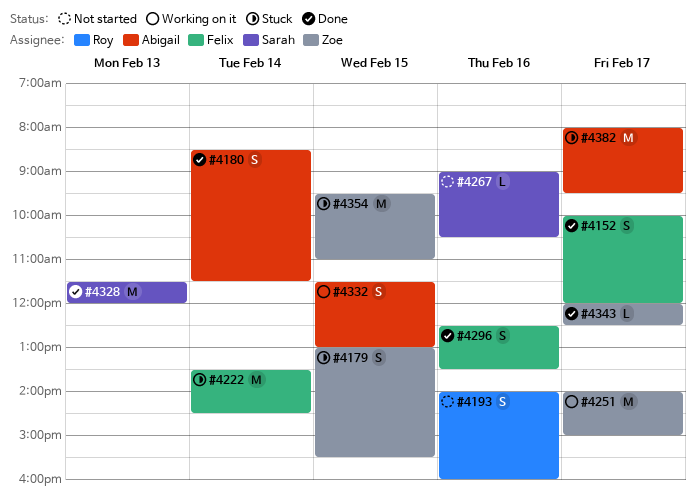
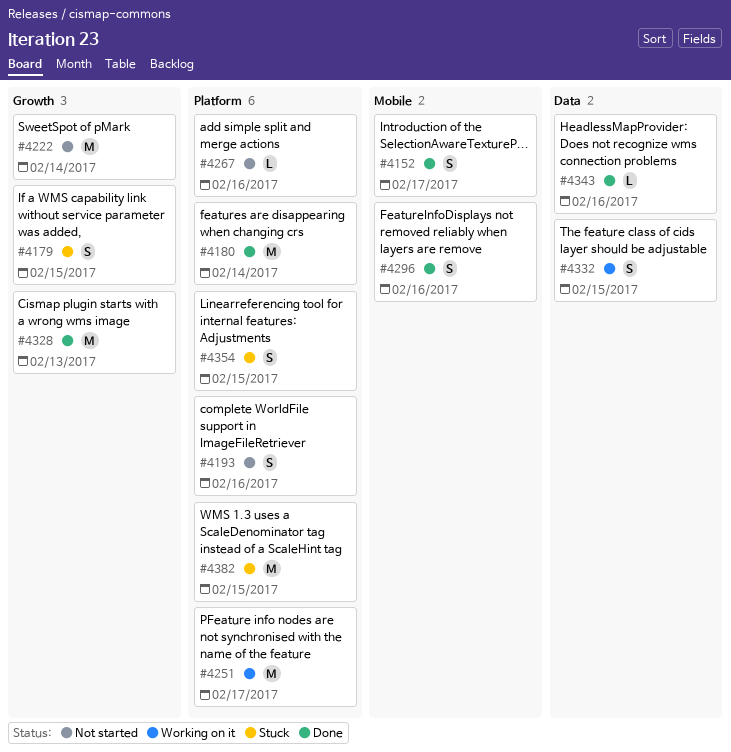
#4180, estimate: S -> M
#4222, status: Stuck -> Not started
#4343, day: Feb 17 -> Feb 16
#4354, estimate: M -> S
#4382, day: Feb 17 -> Feb 15

